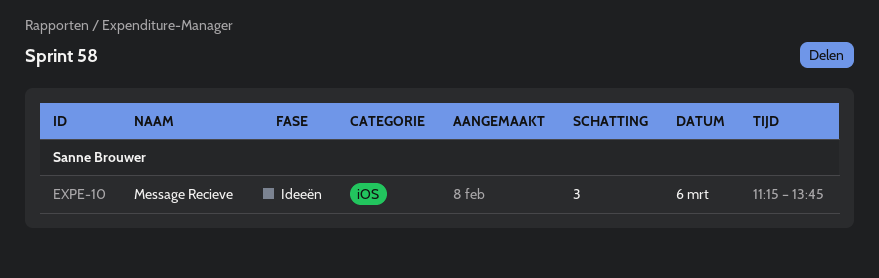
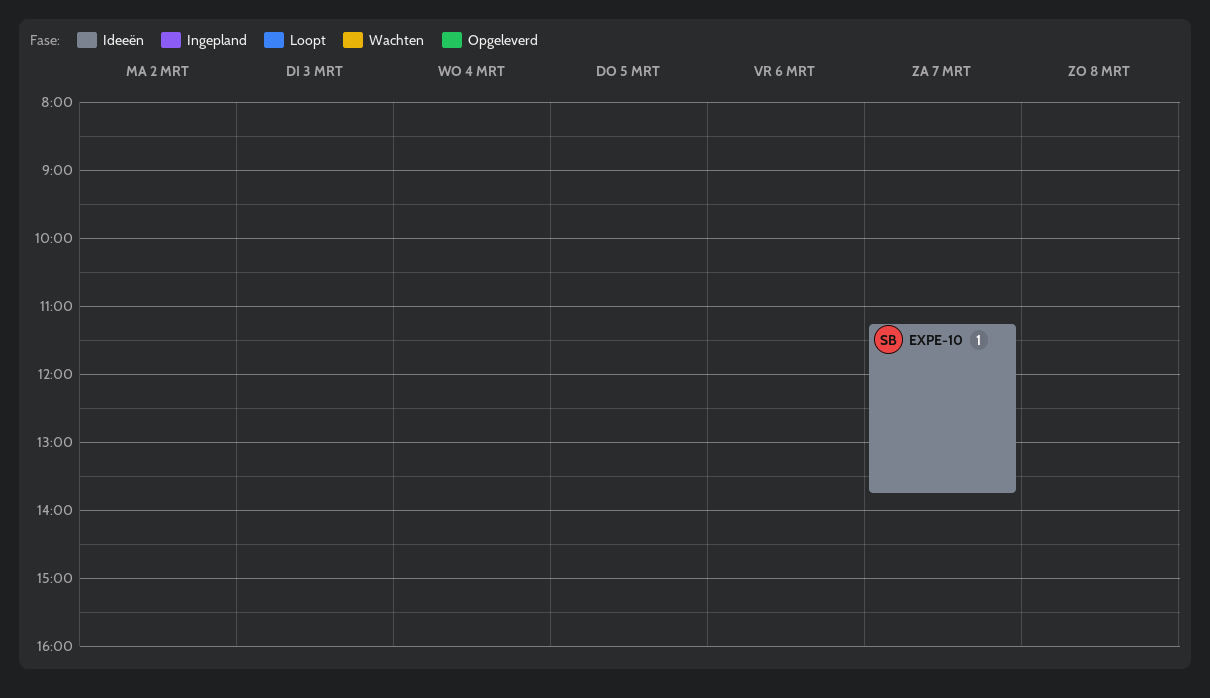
EXPE-10, estimate: 3 -> 1
EXPE-10, day: Mar 6 -> Mar 7

